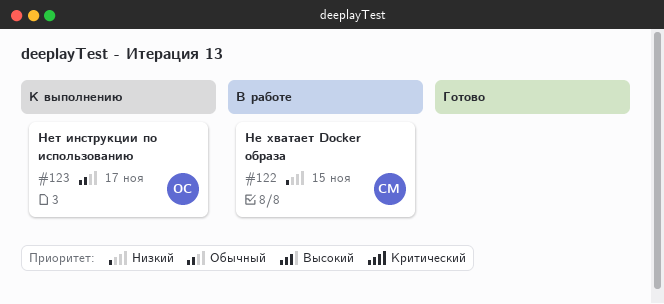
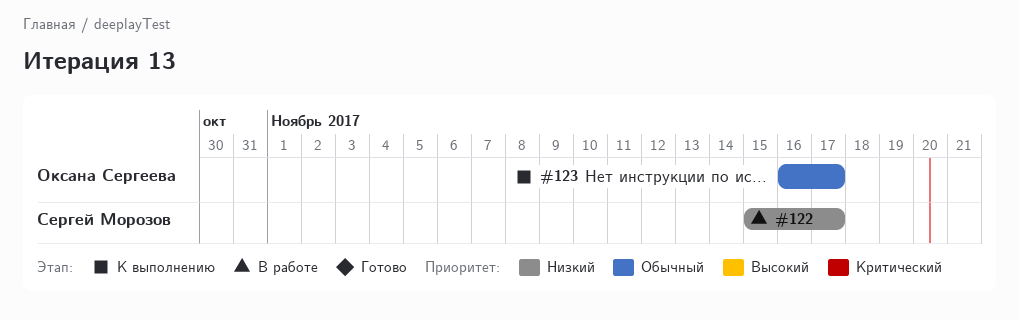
#122, due: Nov 15 -> Nov 17

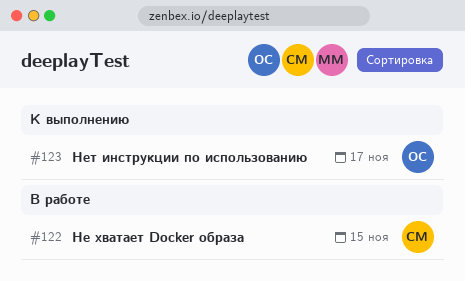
#122, due: Nov 17 -> Nov 15

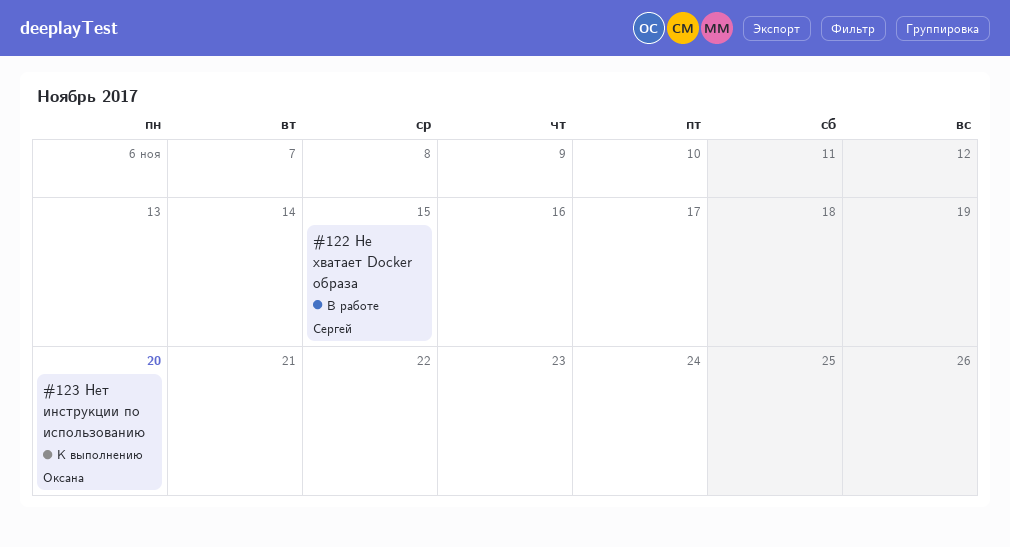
#123, due: Nov 17 -> Nov 20

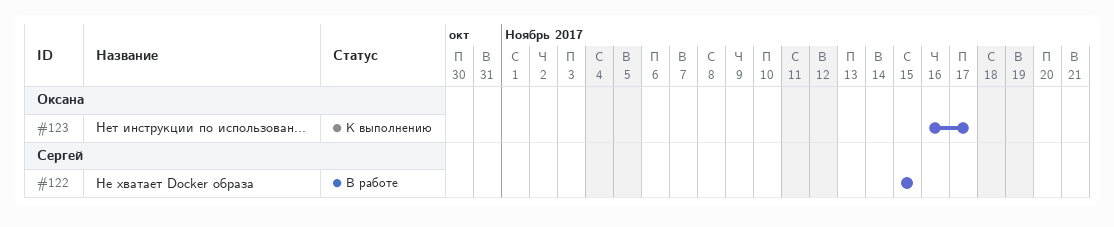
#123, due: Nov 20 -> Nov 17

